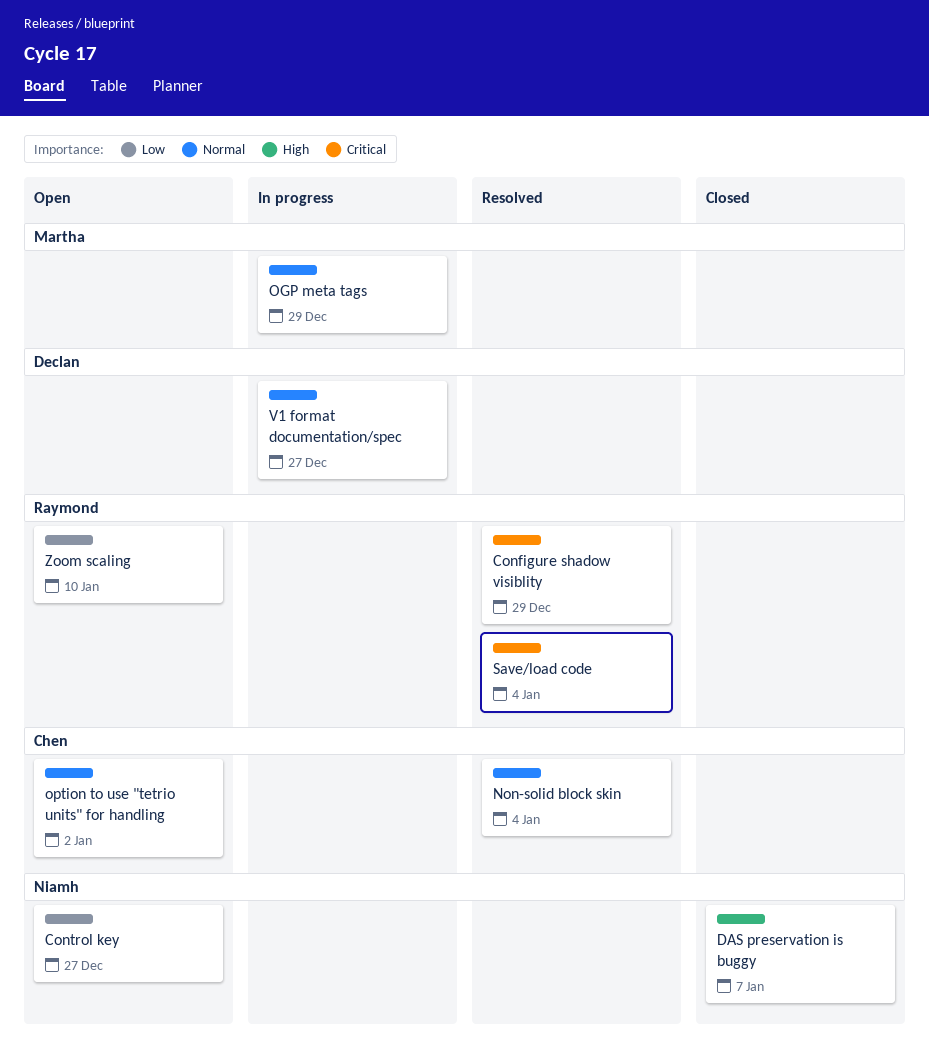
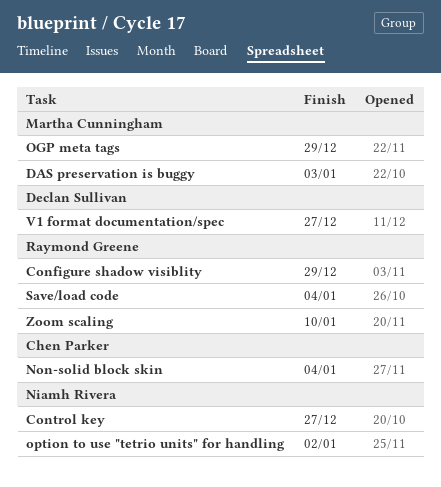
DAS preservation is buggy, owner: Niamh Rivera -> Martha Cunningham
DAS preservation is buggy, due: Jan 7 -> Jan 3
option to use "tetrio units" for handling, owner: Chen Parker -> Niamh Rivera

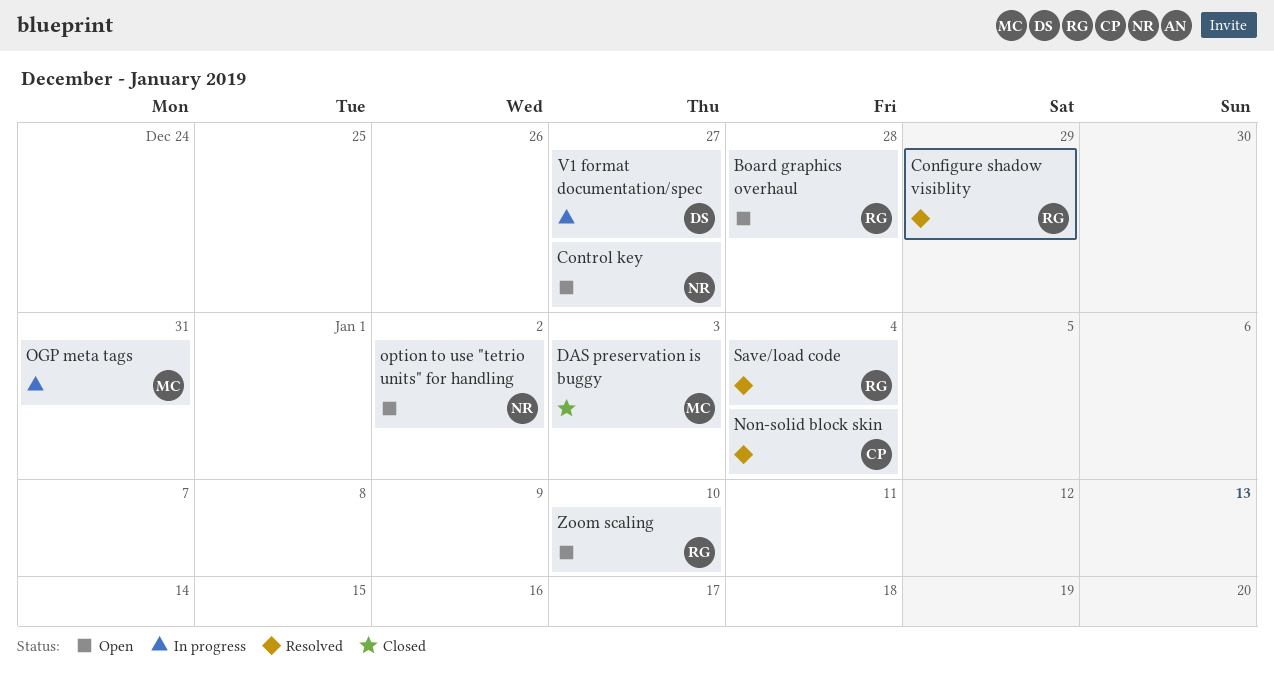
Board graphics overhaul: none -> present
OGP meta tags, due: Dec 29 -> Dec 31

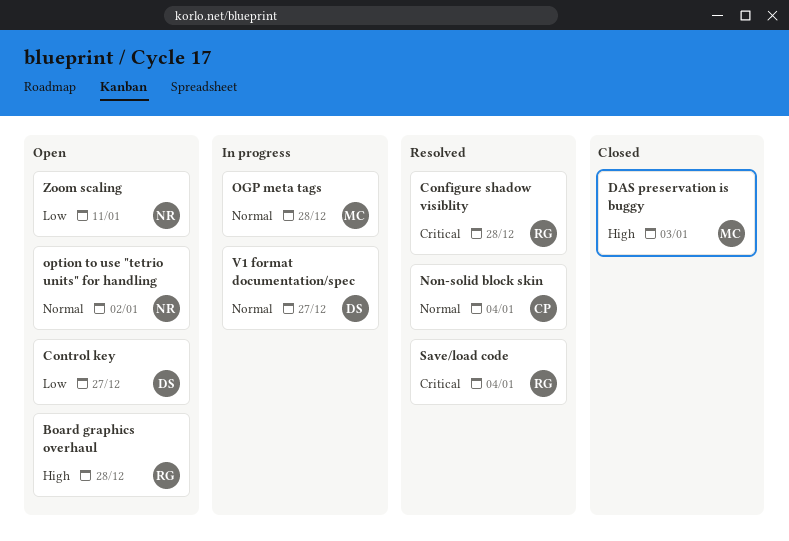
Configure shadow visiblity, due: Dec 29 -> Dec 28
Control key, owner: NR -> DS
OGP meta tags, due: Dec 31 -> Dec 28
Zoom scaling, owner: RG -> NR
Zoom scaling, due: Jan 10 -> Jan 11

